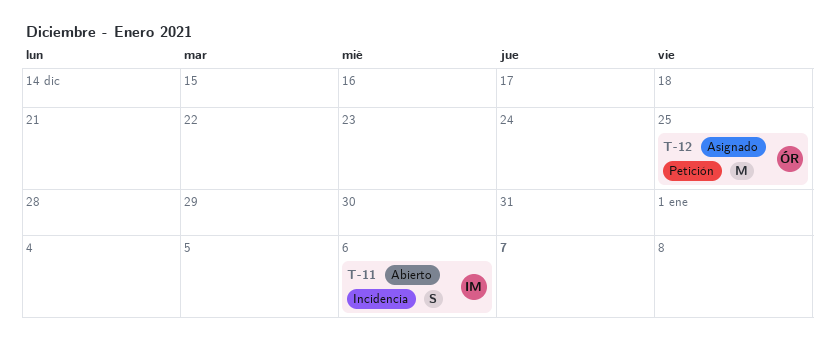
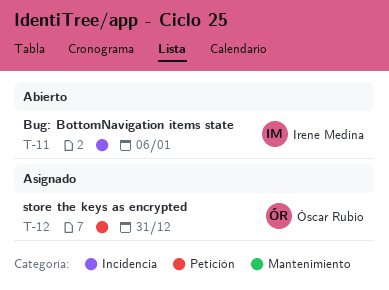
T-12, due: Dec 25 -> Dec 31

